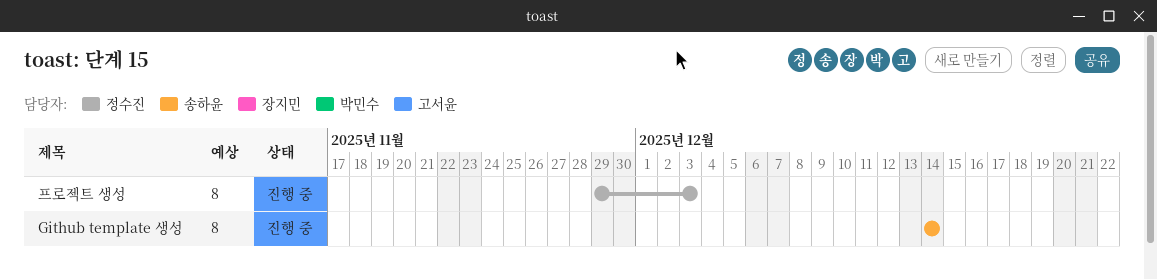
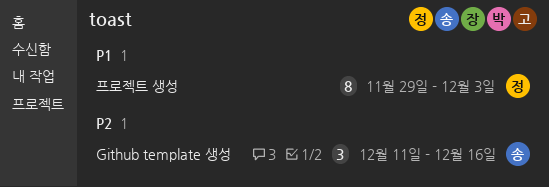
Github template 생성, estimate: 8 -> 3
Github template 생성, start: Dec 14 -> Dec 11
Github template 생성, due: Dec 14 -> Dec 16

